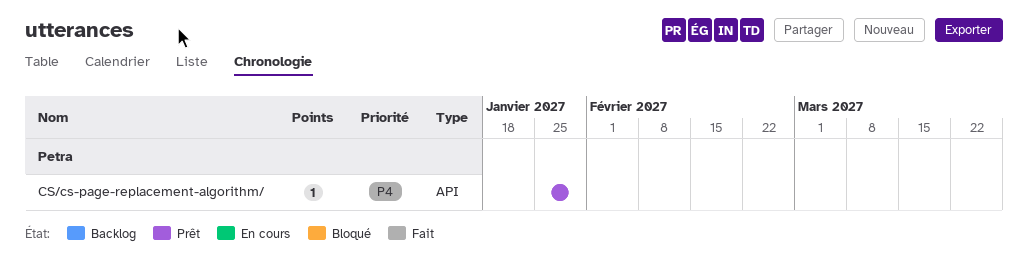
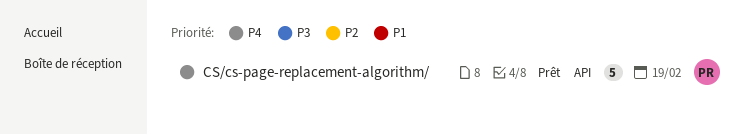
CS/cs-page-replacement-algorithm/, estimate: 1 -> 5
CS/cs-page-replacement-algorithm/, due: Jan 29 -> Feb 19

